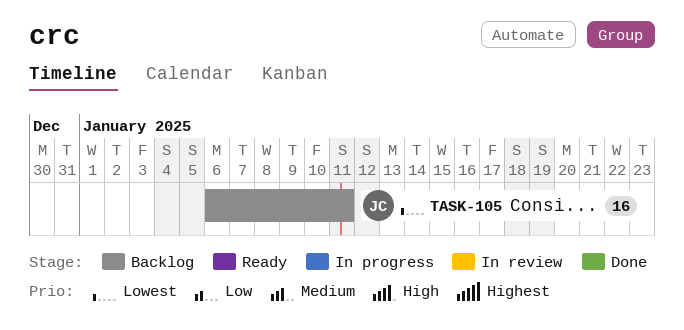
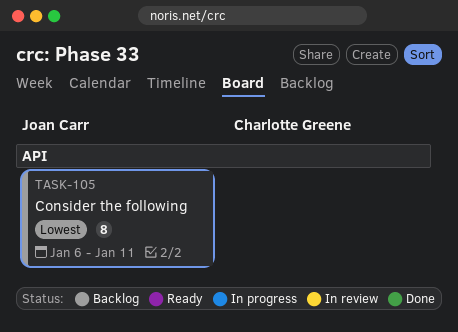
TASK-105, estimate: 16 -> 8

